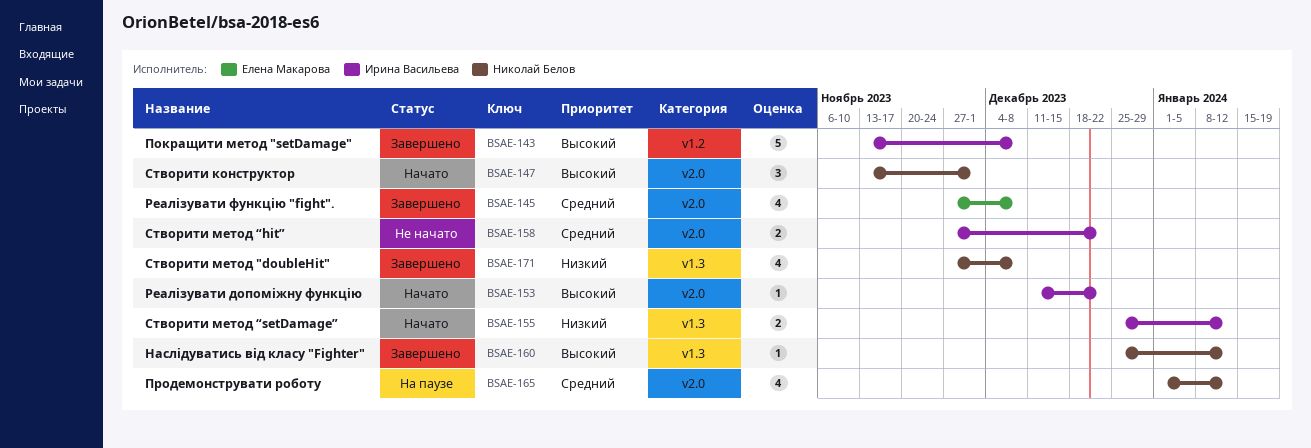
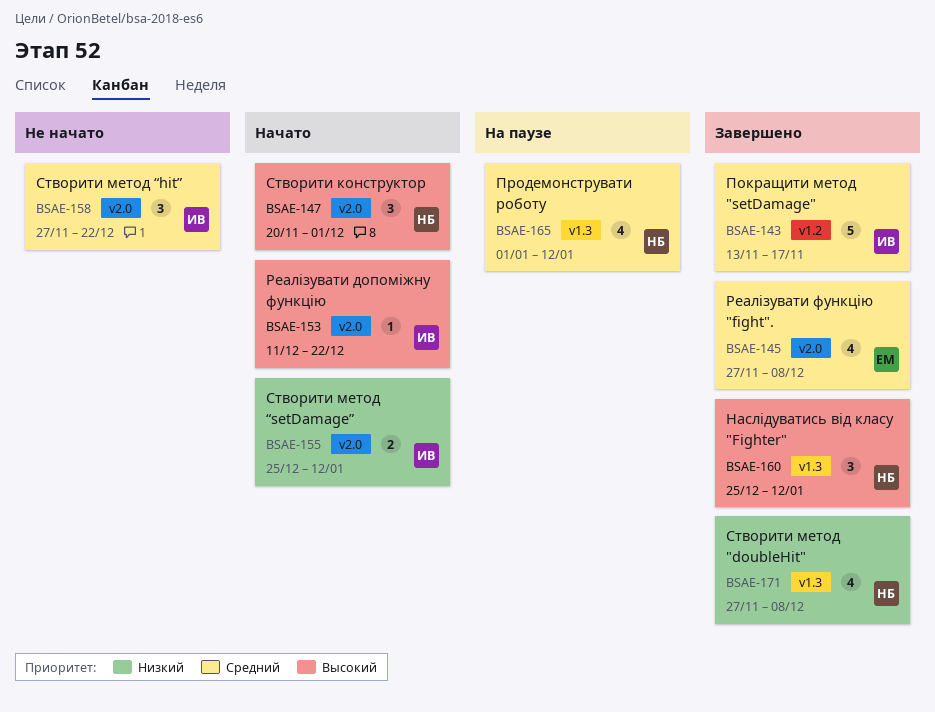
BSAE-143, priority: Высокий -> Средний
BSAE-143, due: Dec 8 -> Nov 17
BSAE-147, start: Nov 13 -> Nov 20
BSAE-155, label: v1.3 -> v2.0
BSAE-158, estimate: 2 -> 3
BSAE-160, estimate: 1 -> 3
BSAE-165, label: v2.0 -> v1.3

